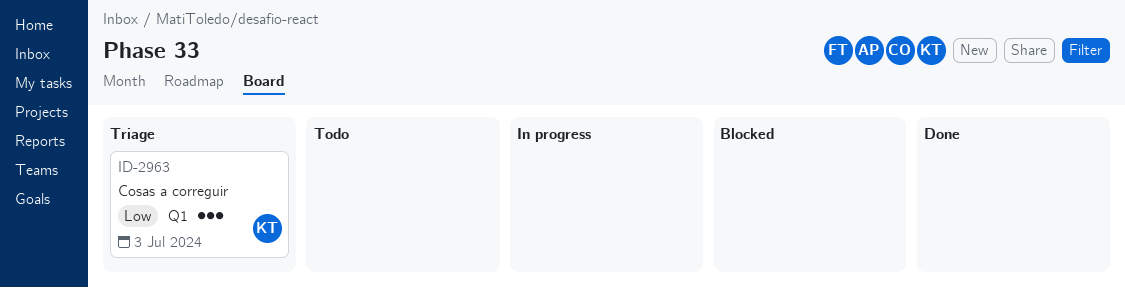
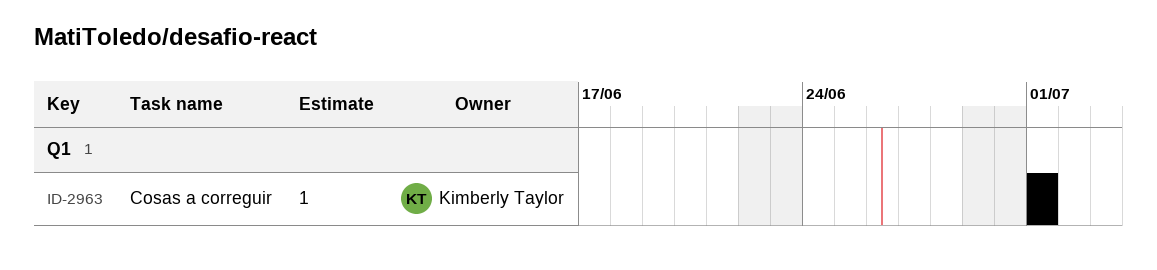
ID-2963, estimate: 3 -> 1
ID-2963, due: Jul 3 -> Jul 1

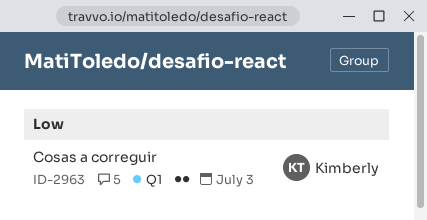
ID-2963, estimate: 1 -> 2
ID-2963, due: Jul 1 -> Jul 3

